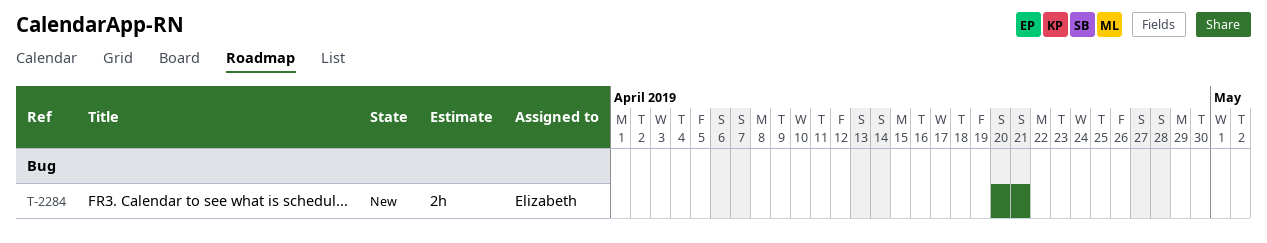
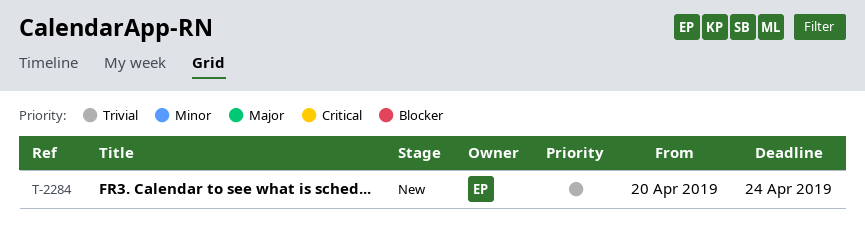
T-2284, due: Apr 21 -> Apr 24

